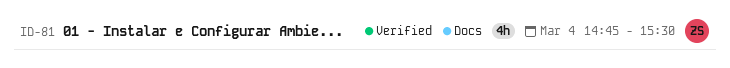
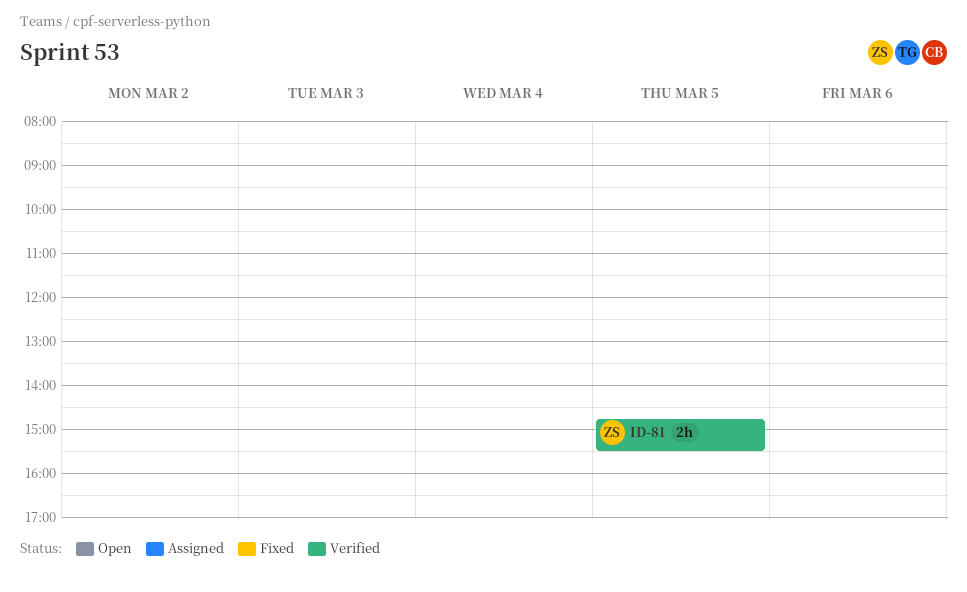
ID-81, estimate: 4h -> 2h
ID-81, day: Mar 4 -> Mar 5

